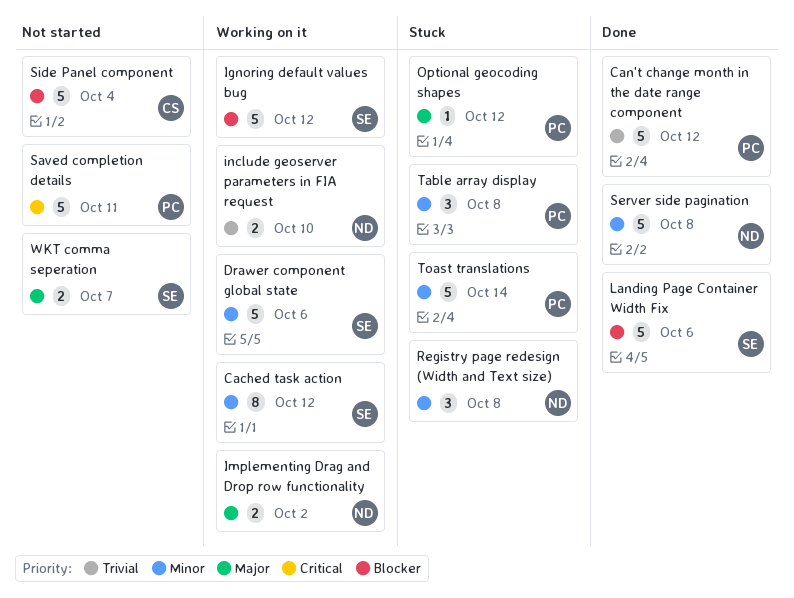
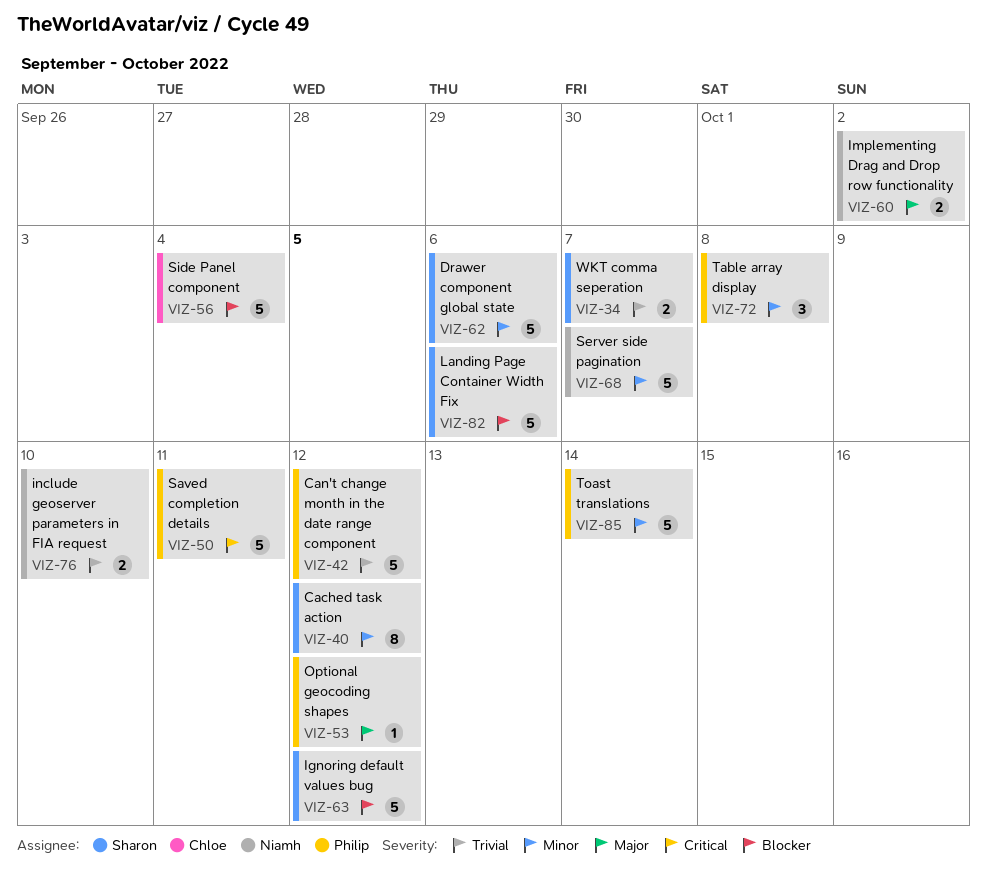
Registry page redesign (Width and Text size): present -> none
Server side pagination, due: Oct 8 -> Oct 7
WKT comma seperation, priority: Major -> Trivial

